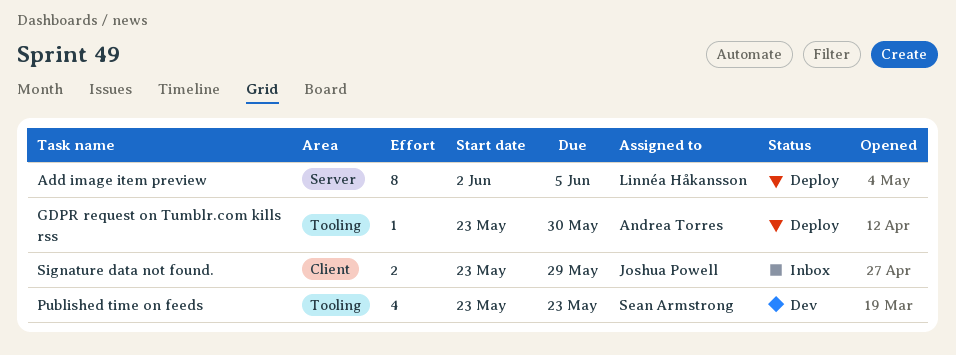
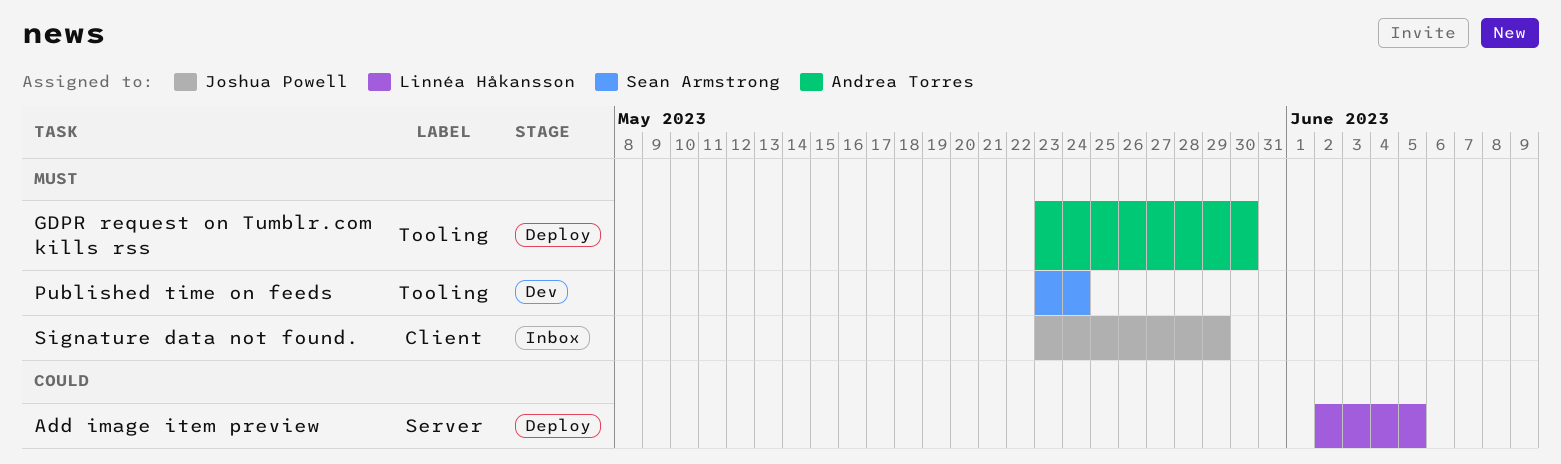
Published time on feeds, due: May 23 -> May 24

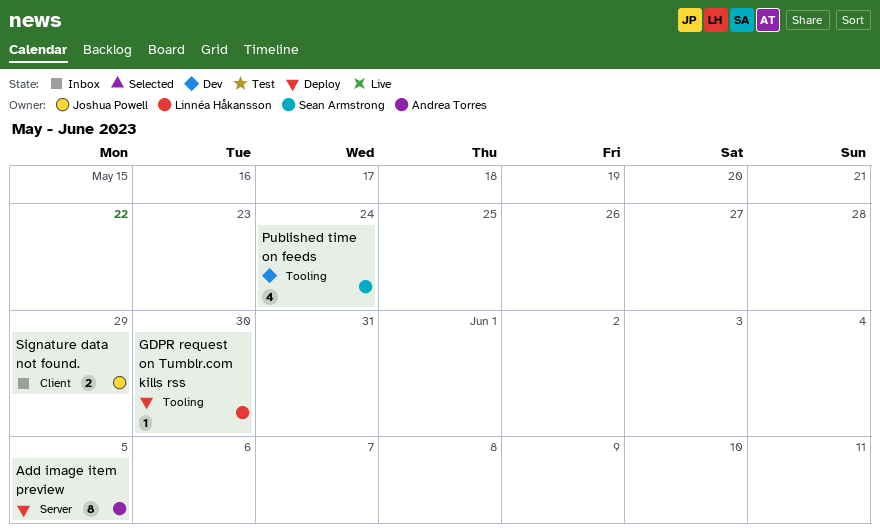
Add image item preview, owner: Linnéa Håkansson -> Andrea Torres
GDPR request on Tumblr.com kills rss, owner: Andrea Torres -> Linnéa Håkansson

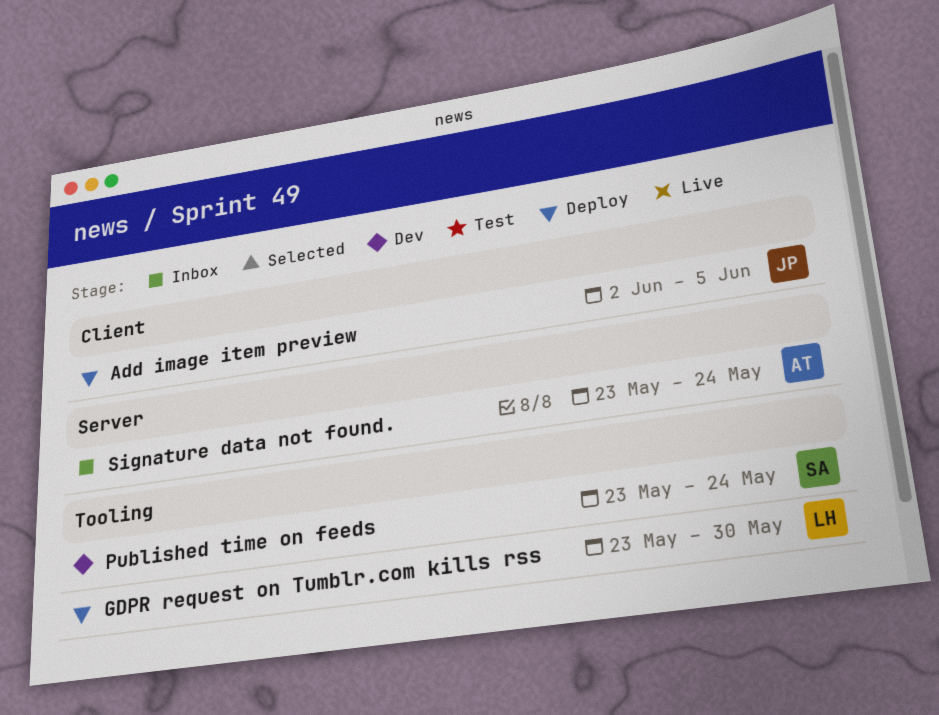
Add image item preview, owner: Andrea Torres -> Joshua Powell
Add image item preview, label: Server -> Client
Signature data not found., owner: Joshua Powell -> Andrea Torres
Signature data not found., label: Client -> Server
Signature data not found., due: May 29 -> May 24

